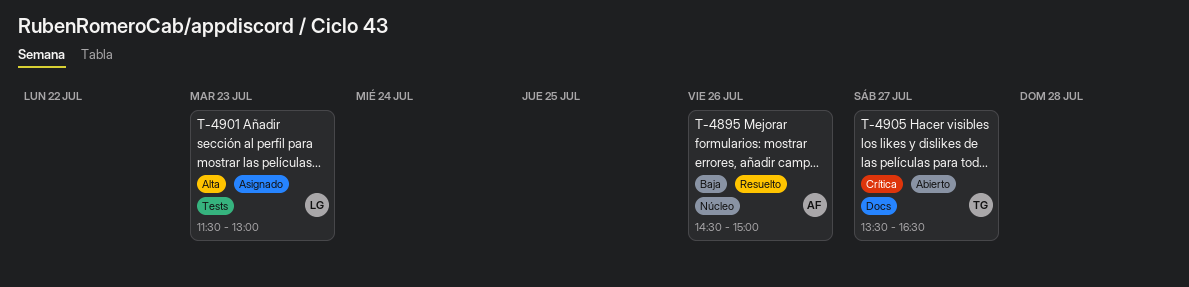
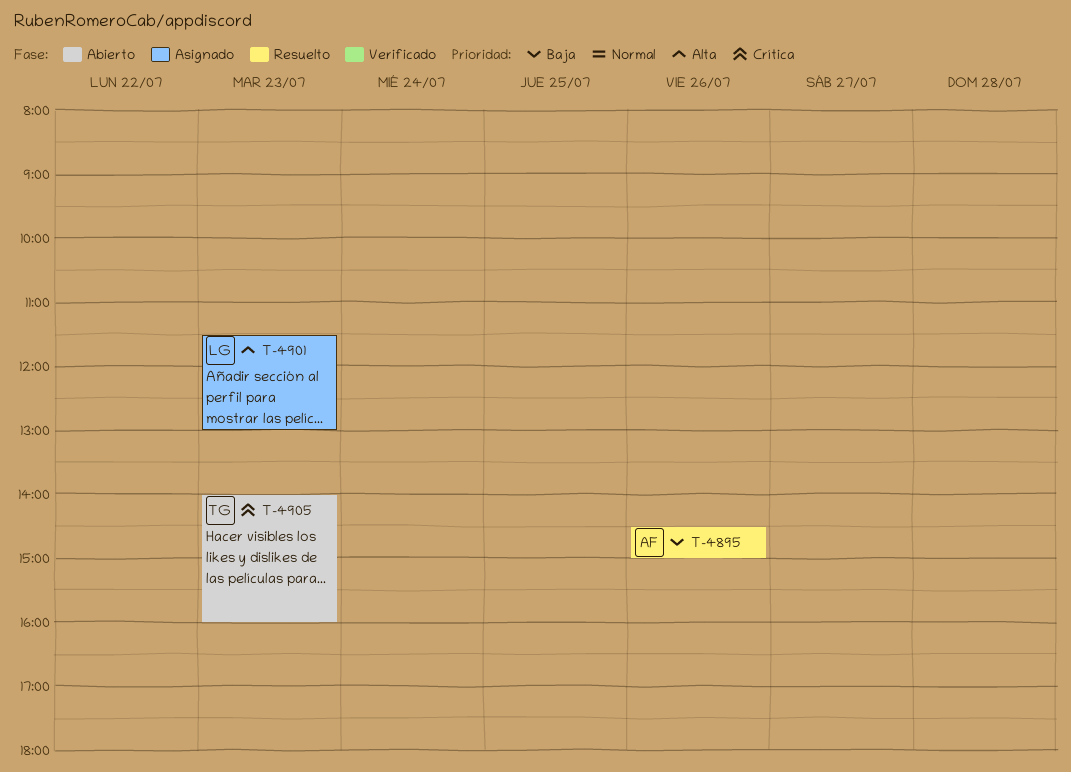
T-4905, day: Jul 27 -> Jul 23
T-4905, begins: 13:30 -> 14:00
T-4905, ends: 16:30 -> 16:00

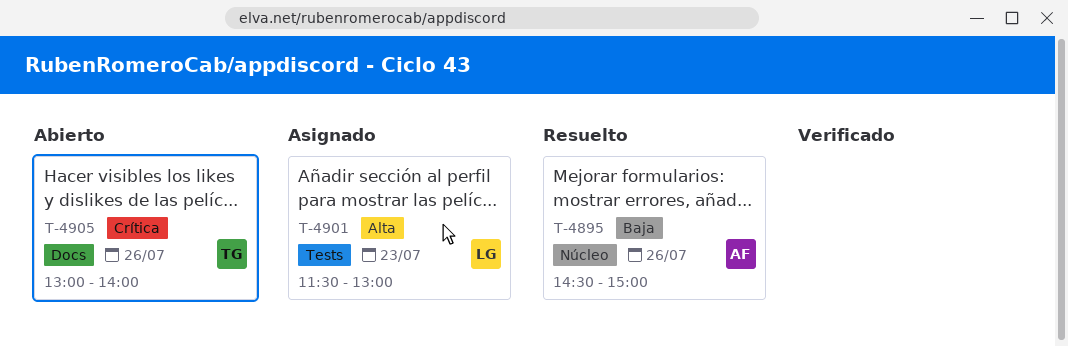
T-4905, day: Jul 23 -> Jul 26
T-4905, begins: 14:00 -> 13:00
T-4905, ends: 16:00 -> 14:00

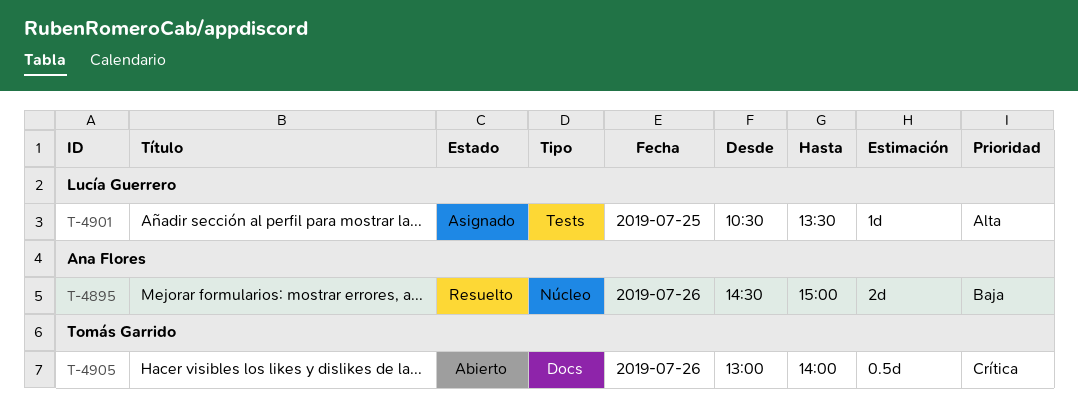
T-4901, day: Jul 23 -> Jul 25
T-4901, begins: 11:30 -> 10:30
T-4901, ends: 13:00 -> 13:30

